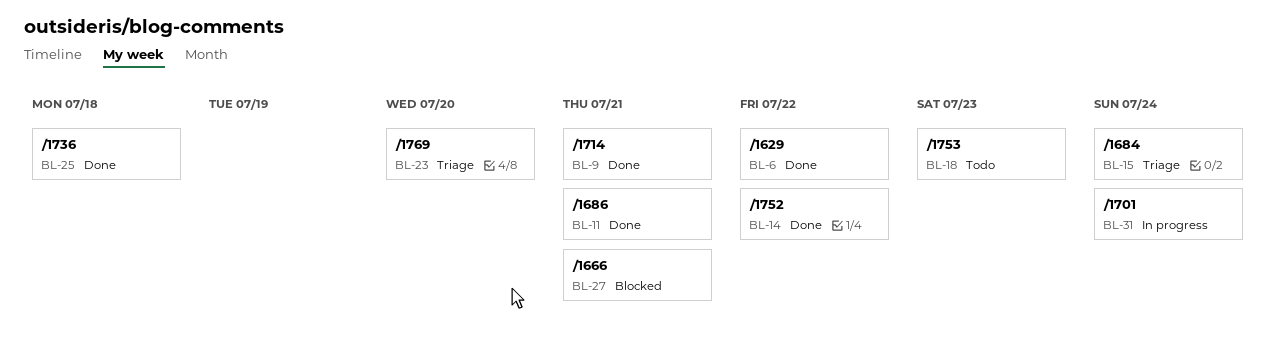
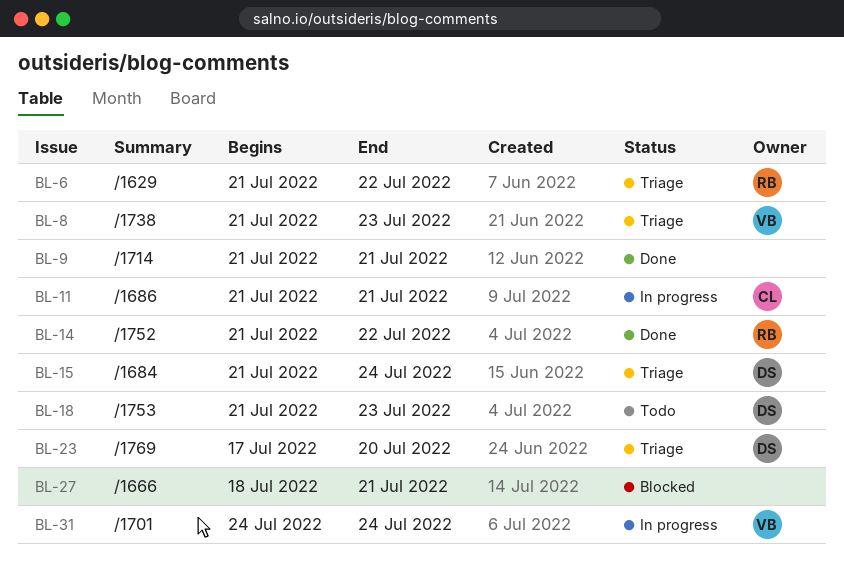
BL-6, status: Done -> Triage
BL-8: none -> present
BL-11, status: Done -> In progress
BL-25: present -> none

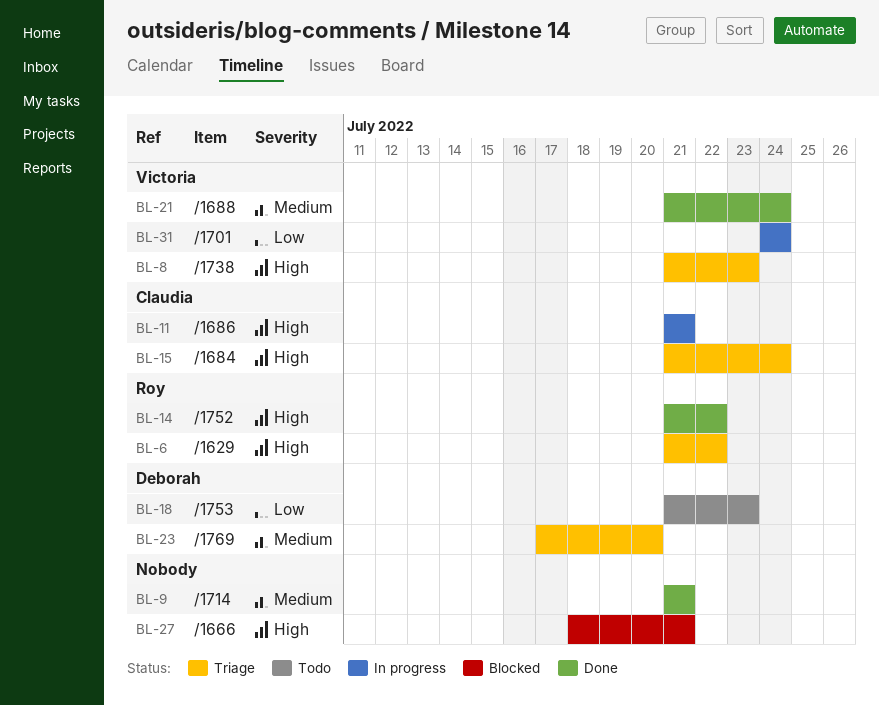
BL-15, owner: Deborah -> Claudia
BL-21: none -> present

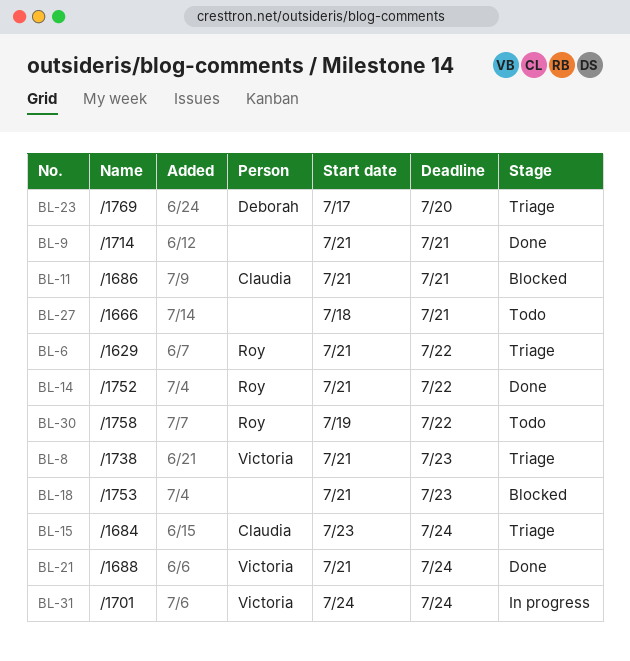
BL-11, status: In progress -> Blocked
BL-15, start: Jul 21 -> Jul 23
BL-18, status: Todo -> Blocked
BL-18, owner: Deborah -> none
BL-27, status: Blocked -> Todo
BL-30: none -> present

